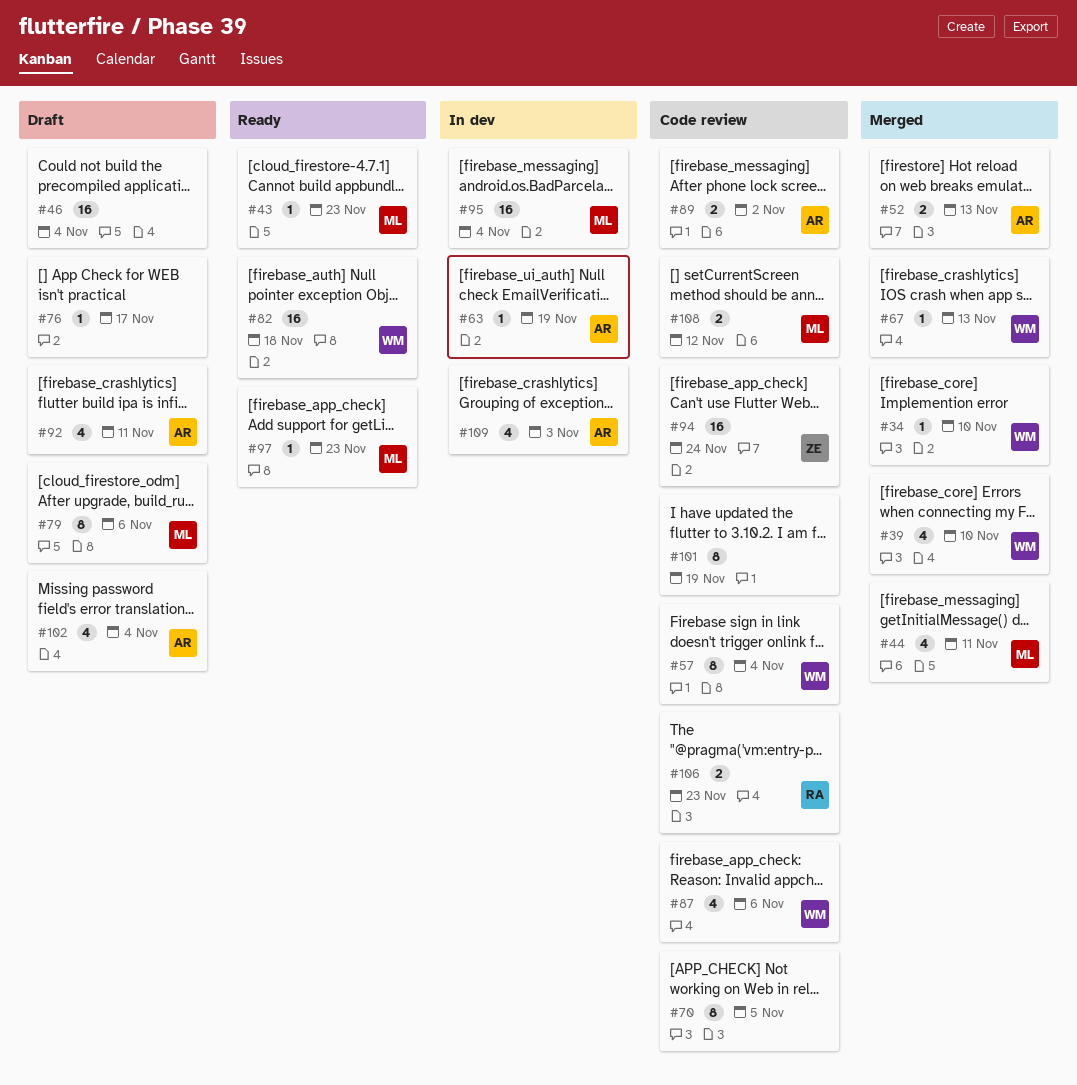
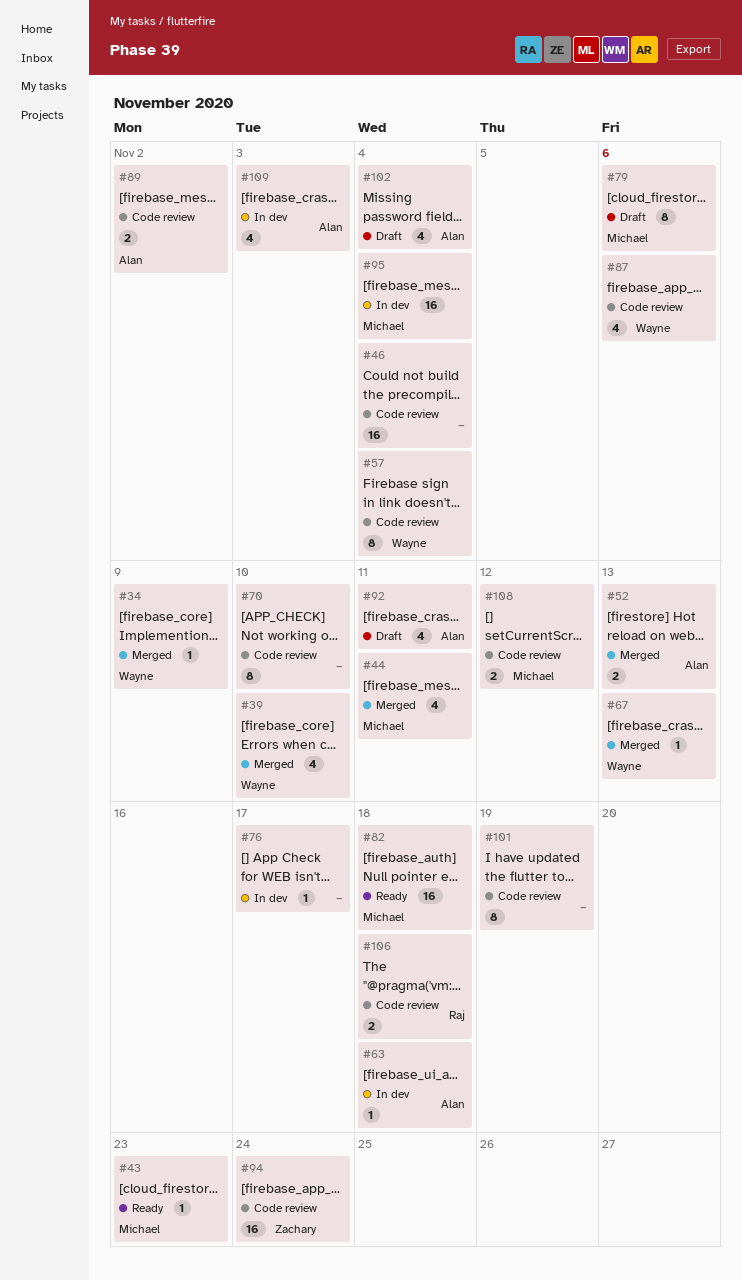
#34, due: Nov 10 -> Nov 9
#46, status: Draft -> Code review
#63, due: Nov 19 -> Nov 18
#70, due: Nov 5 -> Nov 10
#76, status: Draft -> In dev
#82, owner: Wayne -> Michael
#97: present -> none
#106, due: Nov 23 -> Nov 18

